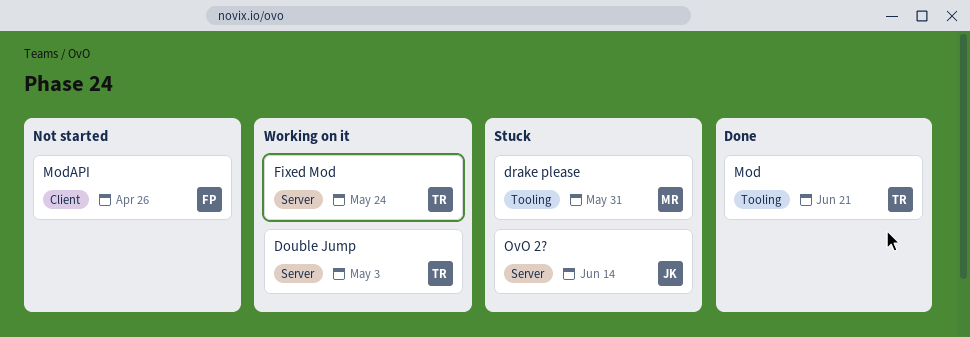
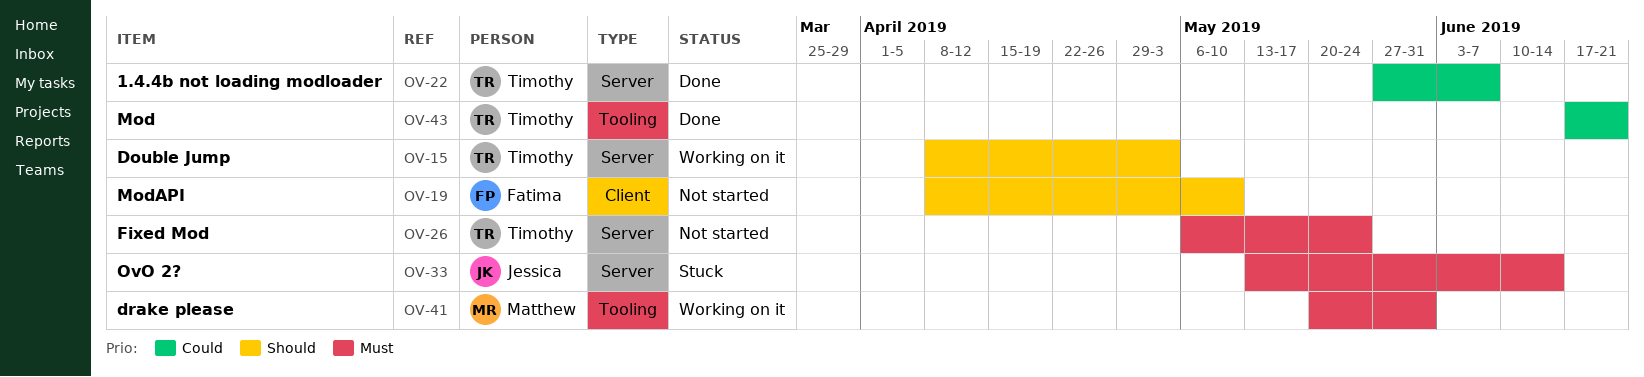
1.4.4b not loading modloader: none -> present
drake please, status: Stuck -> Working on it
Fixed Mod, status: Working on it -> Not started
ModAPI, due: Apr 26 -> May 10

